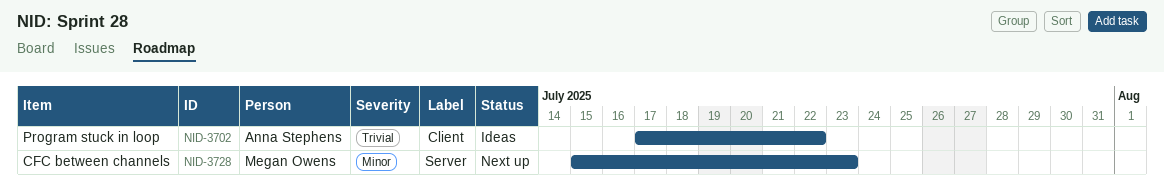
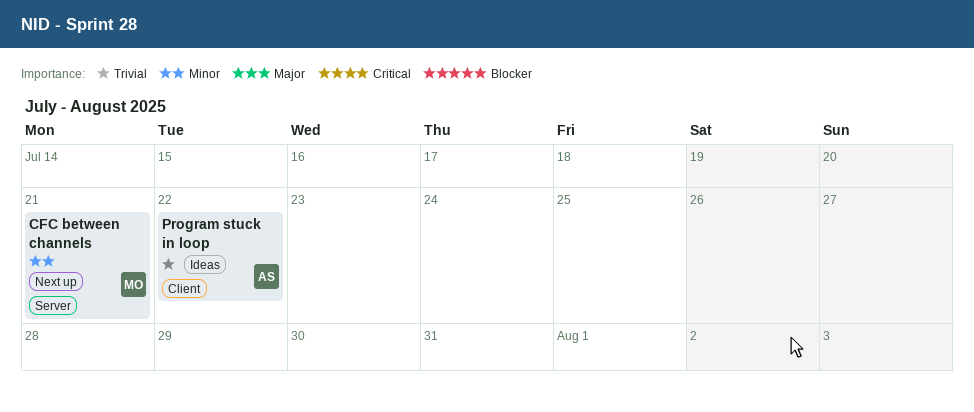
CFC between channels, due: Jul 23 -> Jul 21

